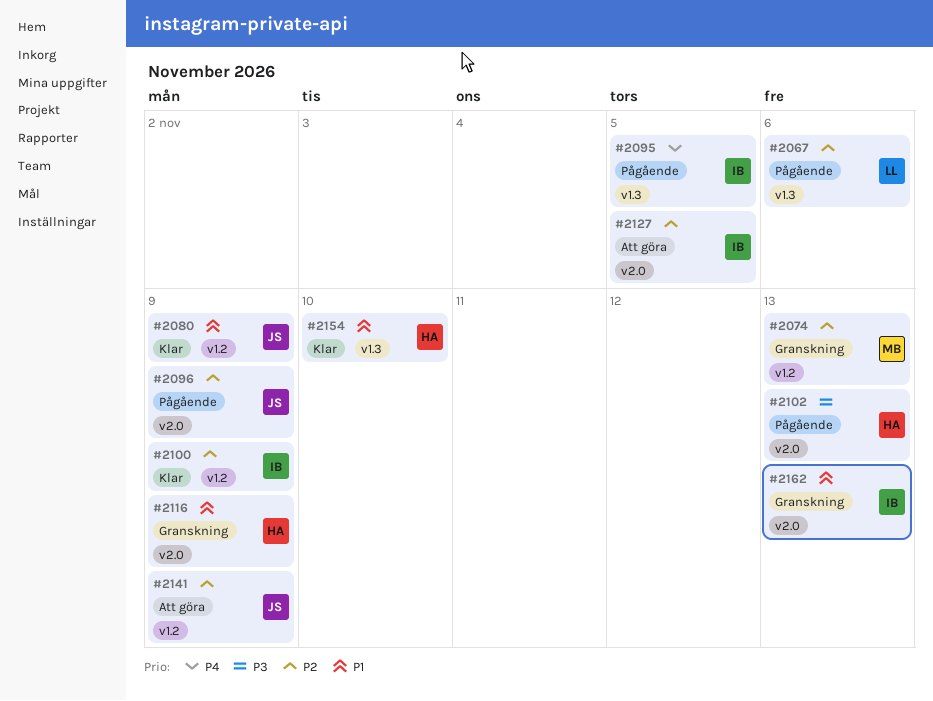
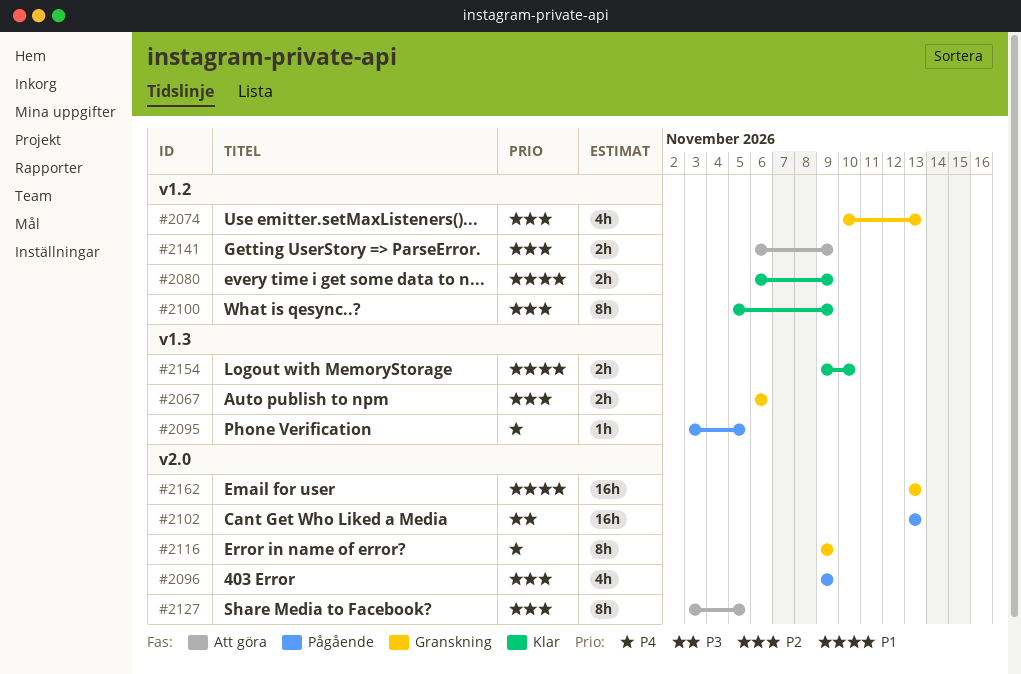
#2067, status: Pågående -> Granskning
#2116, priority: P1 -> P4

